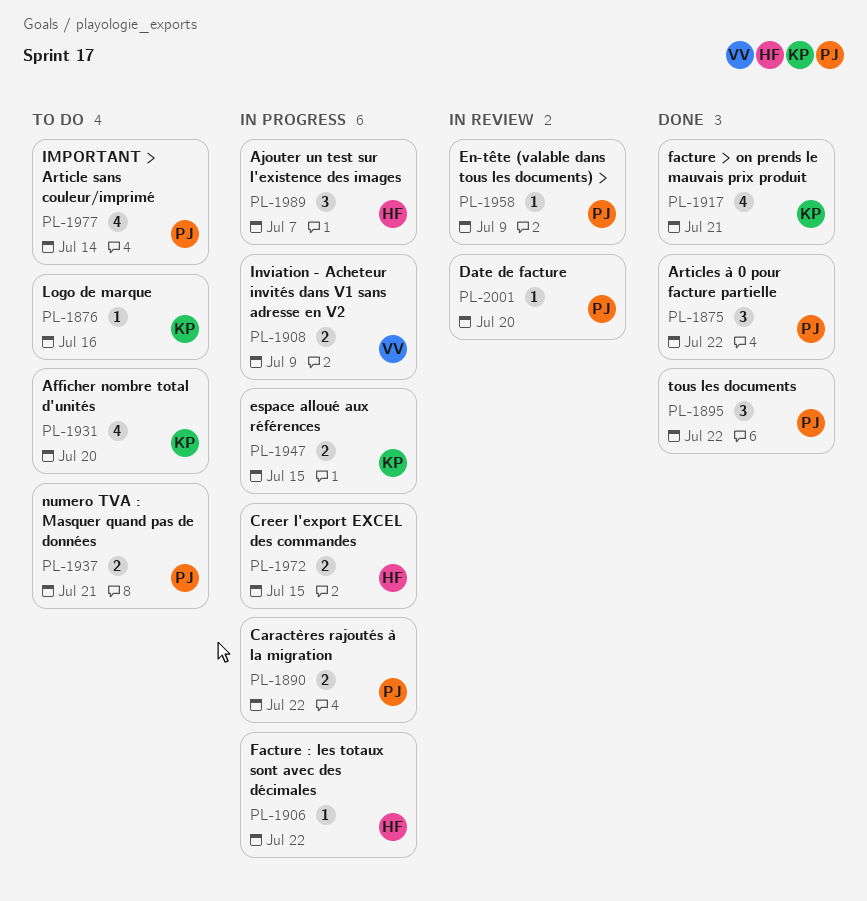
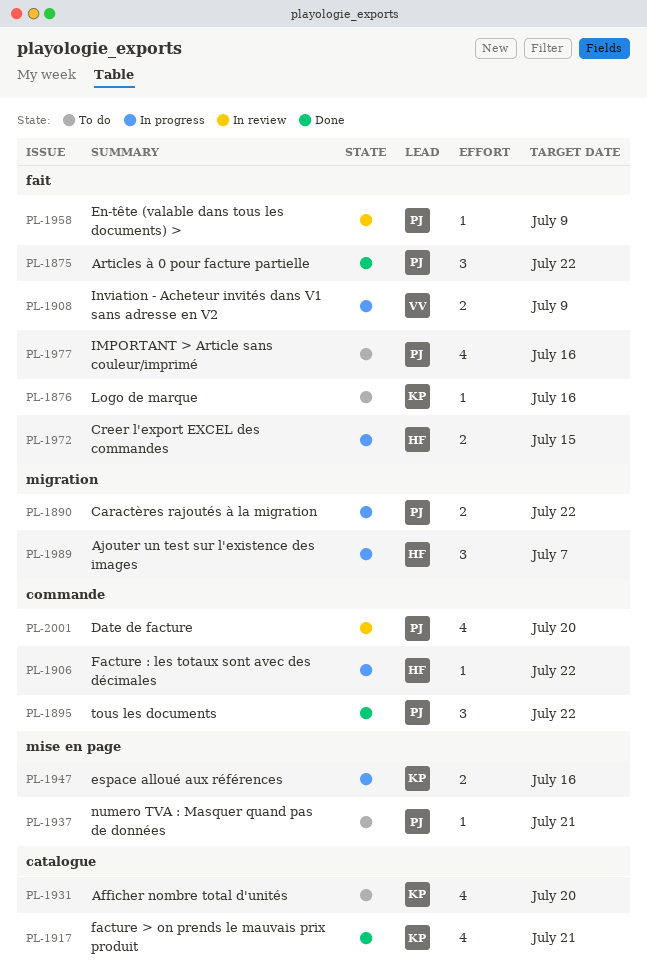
PL-1937, estimate: 2 -> 1
PL-1947, due: Jul 15 -> Jul 16
PL-1977, due: Jul 14 -> Jul 16
PL-2001, estimate: 1 -> 4

